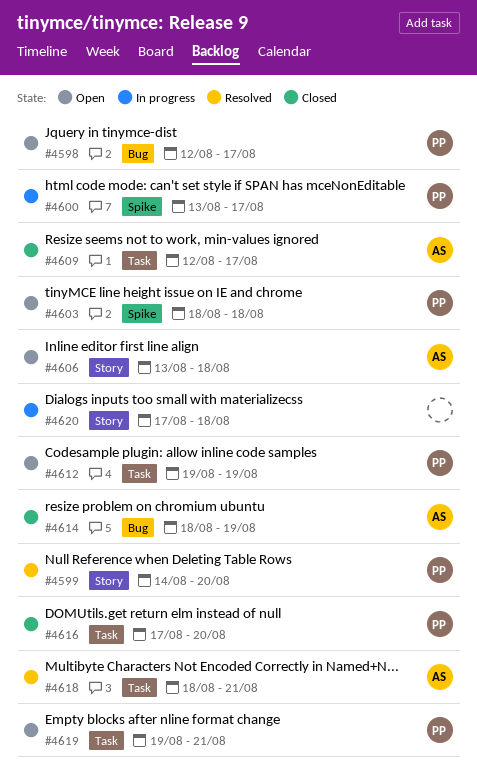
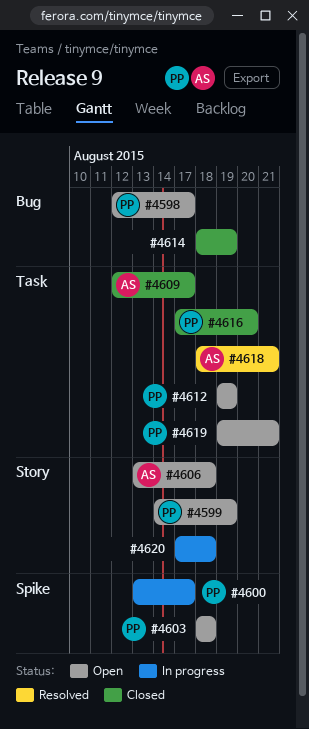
#4599, status: Resolved -> Open
#4599, due: Aug 20 -> Aug 19
#4614, owner: AS -> none

